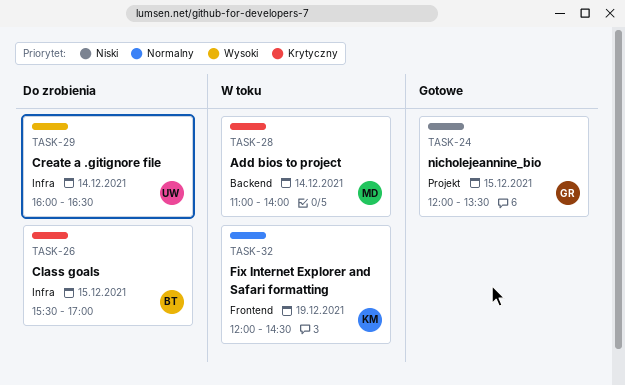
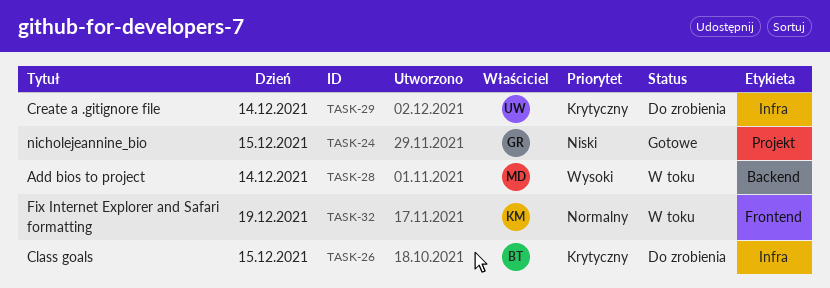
TASK-28, priority: Krytyczny -> Wysoki
TASK-29, priority: Wysoki -> Krytyczny

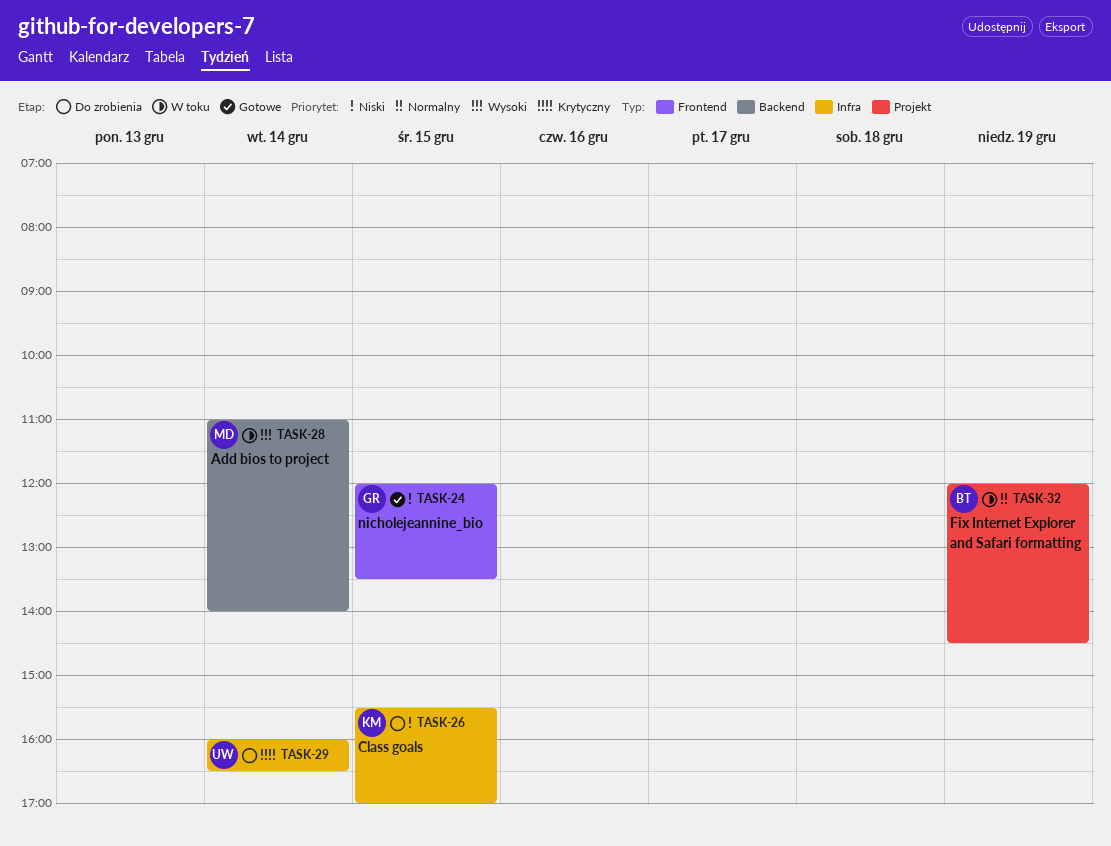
TASK-24, label: Projekt -> Frontend
TASK-26, owner: BT -> KM
TASK-26, priority: Krytyczny -> Niski
TASK-32, owner: KM -> BT
TASK-32, label: Frontend -> Projekt

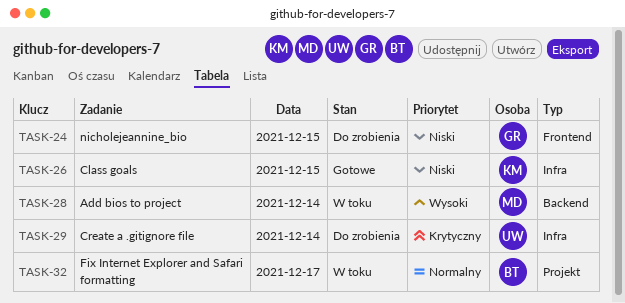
TASK-24, status: Gotowe -> Do zrobienia
TASK-26, status: Do zrobienia -> Gotowe
TASK-32, day: Dec 19 -> Dec 17

